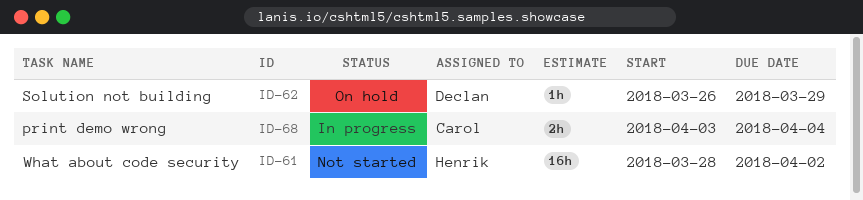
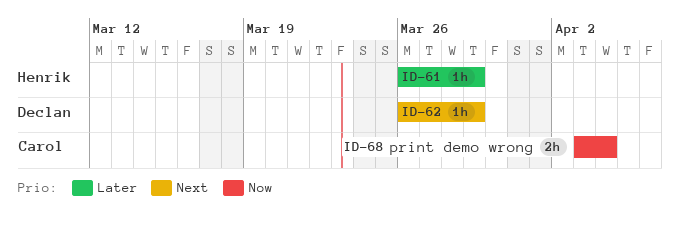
ID-61, estimate: 16h -> 1h
ID-61, start: Mar 28 -> Mar 26
ID-61, due: Apr 2 -> Mar 29

